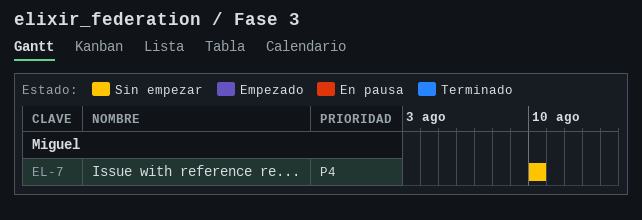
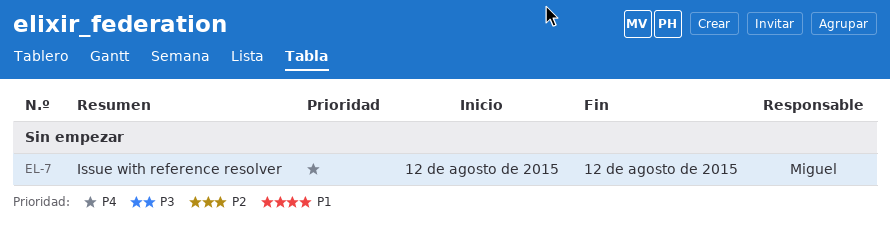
EL-7, start: Aug 10 -> Aug 12
EL-7, due: Aug 10 -> Aug 12

